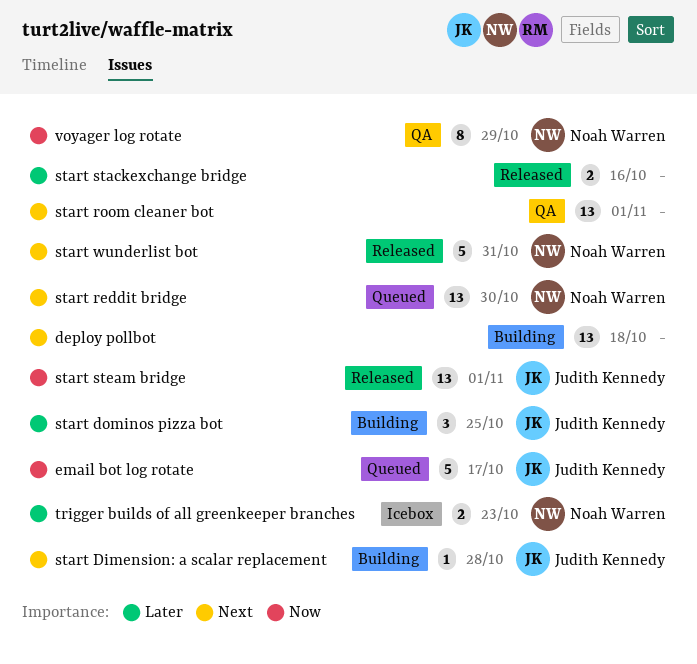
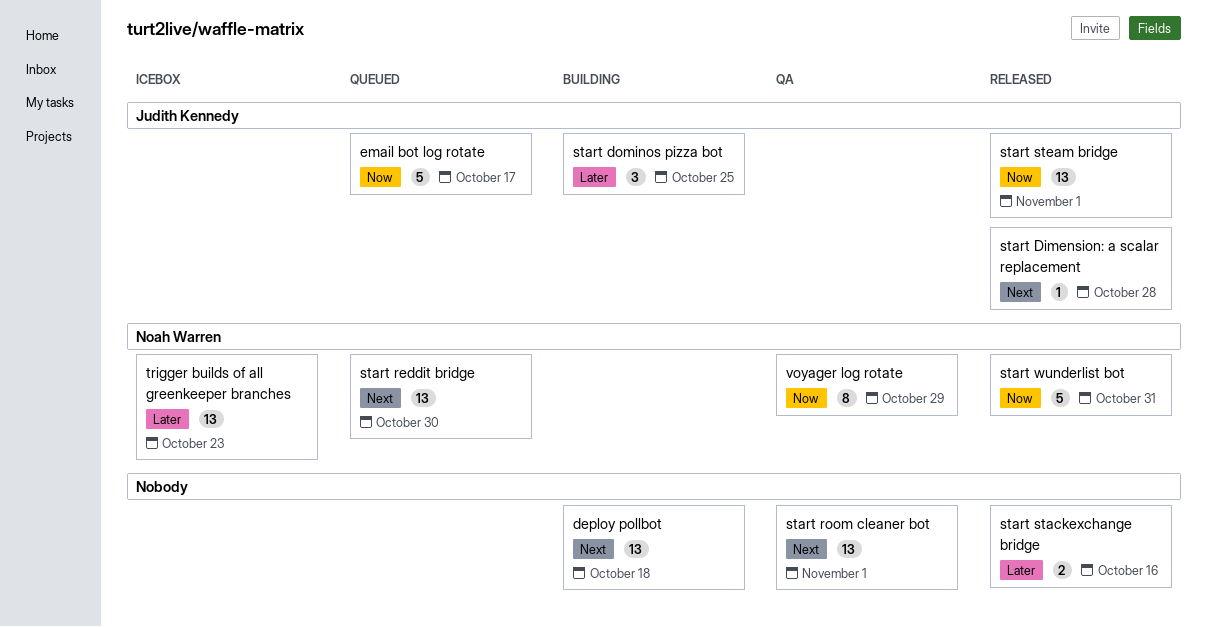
start Dimension: a scalar replacement, status: Building -> Released
start wunderlist bot, priority: Next -> Now
trigger builds of all greenkeeper branches, estimate: 2 -> 13

